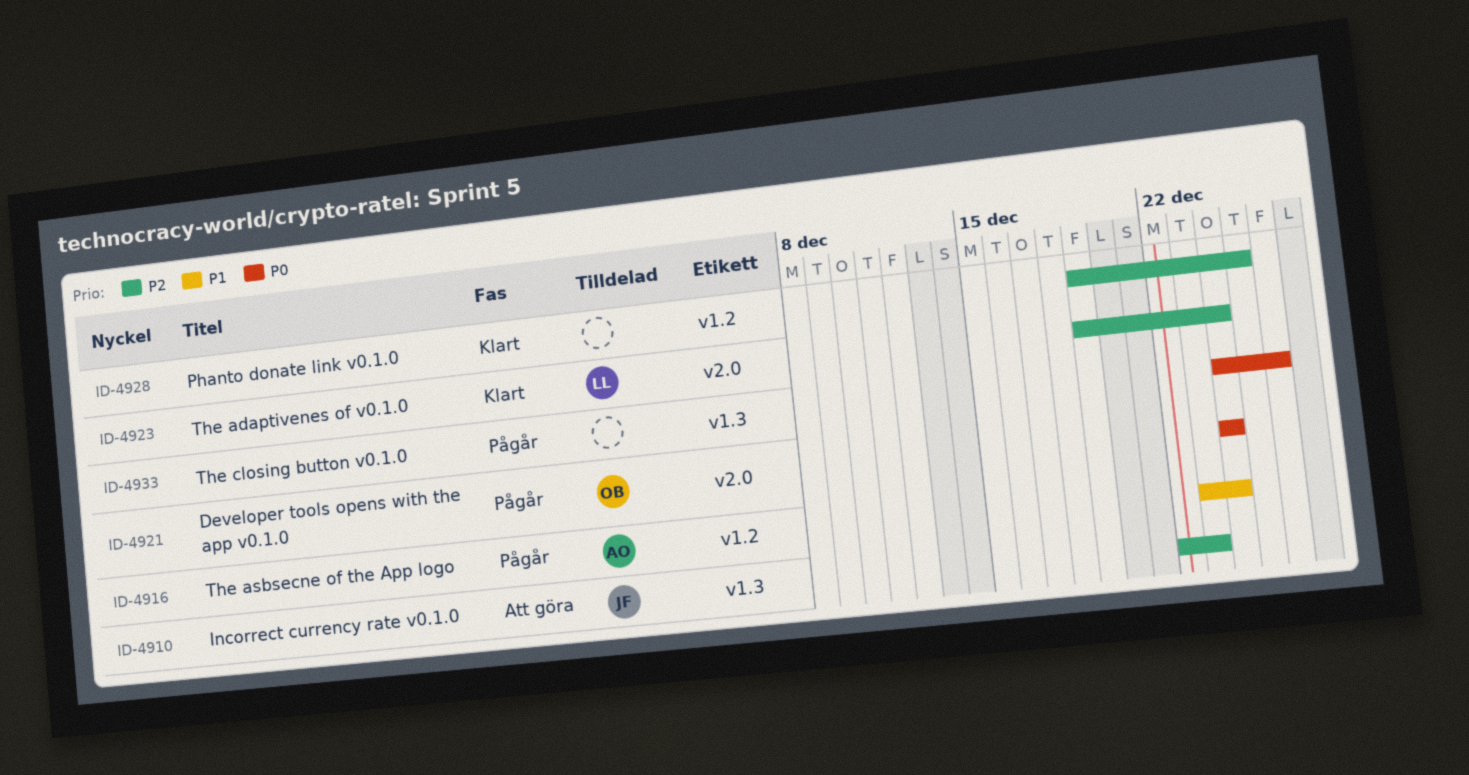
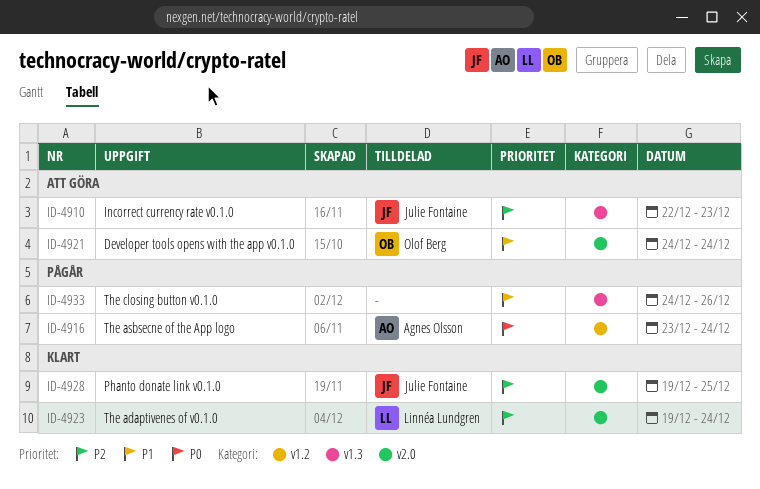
ID-4916, priority: P1 -> P0
ID-4921, status: Pågår -> Att göra
ID-4921, priority: P0 -> P1
ID-4928, owner: none -> Julie Fontaine
ID-4928, label: v1.2 -> v2.0
ID-4933, priority: P0 -> P1

